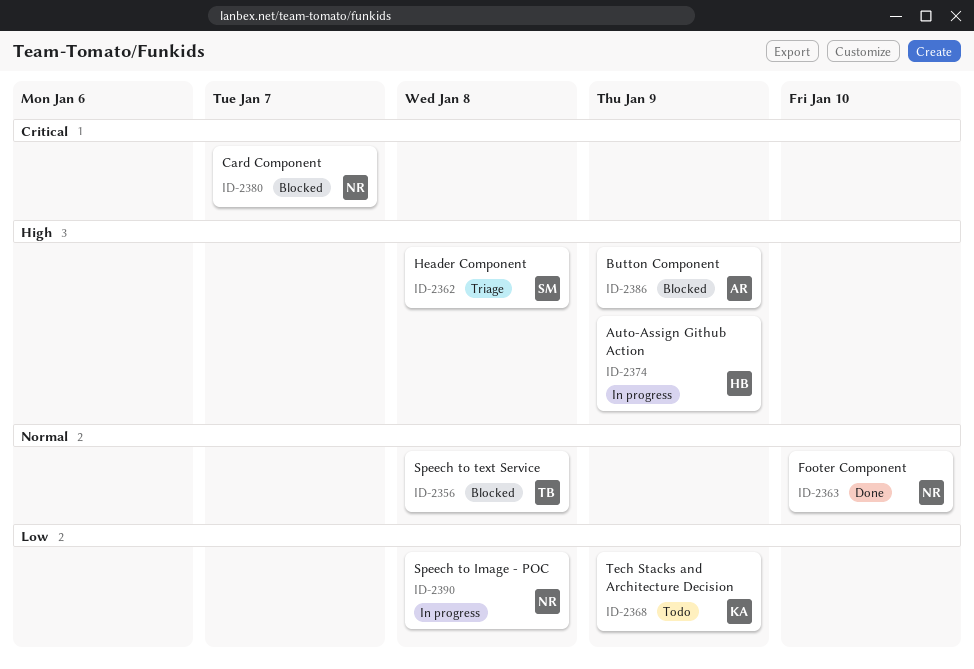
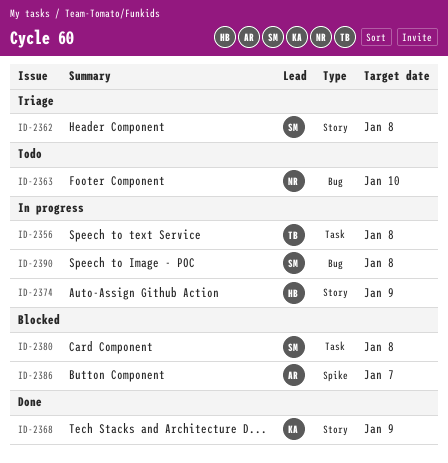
ID-2356, status: Blocked -> In progress
ID-2363, status: Done -> Todo
ID-2368, status: Todo -> Done
ID-2380, owner: NR -> SM
ID-2380, due: Jan 7 -> Jan 8
ID-2386, due: Jan 9 -> Jan 7
ID-2390, owner: NR -> SM

